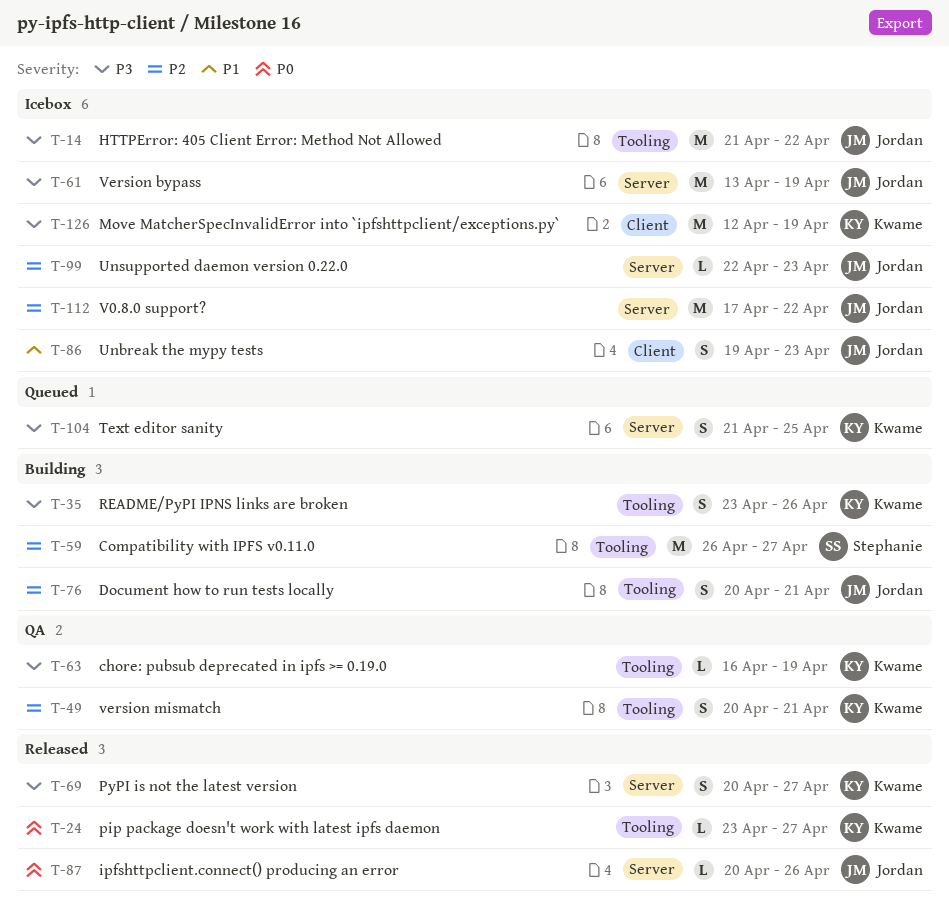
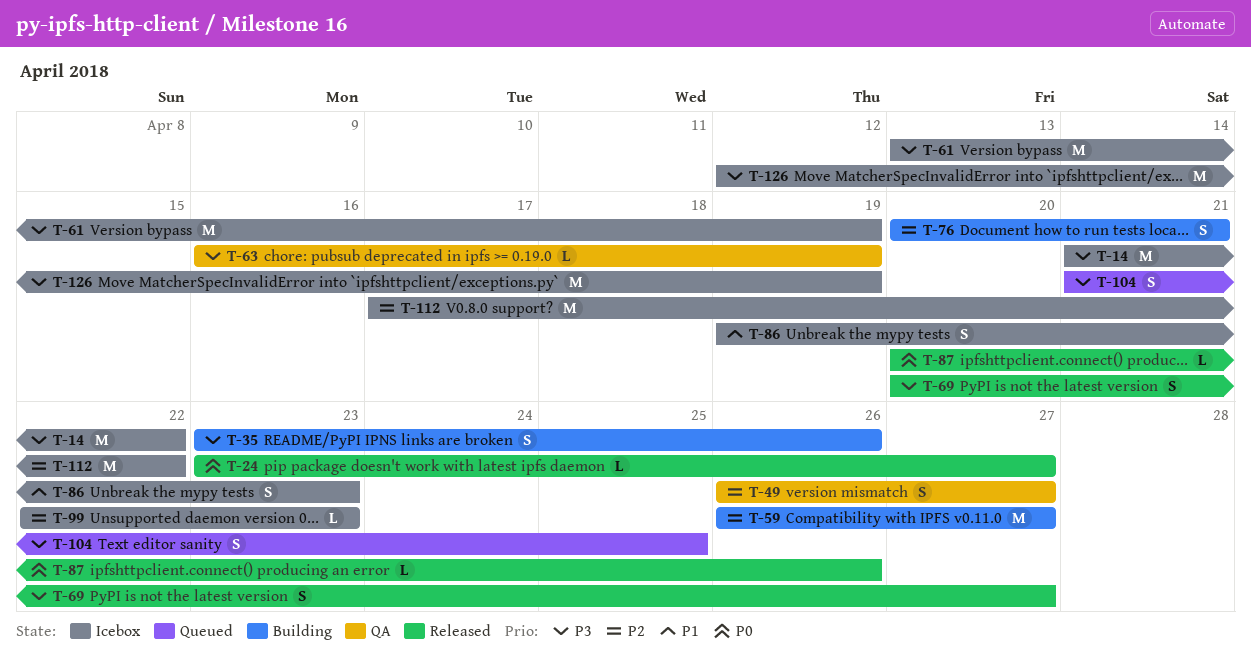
T-49, start: Apr 20 -> Apr 26
T-49, due: Apr 21 -> Apr 27

